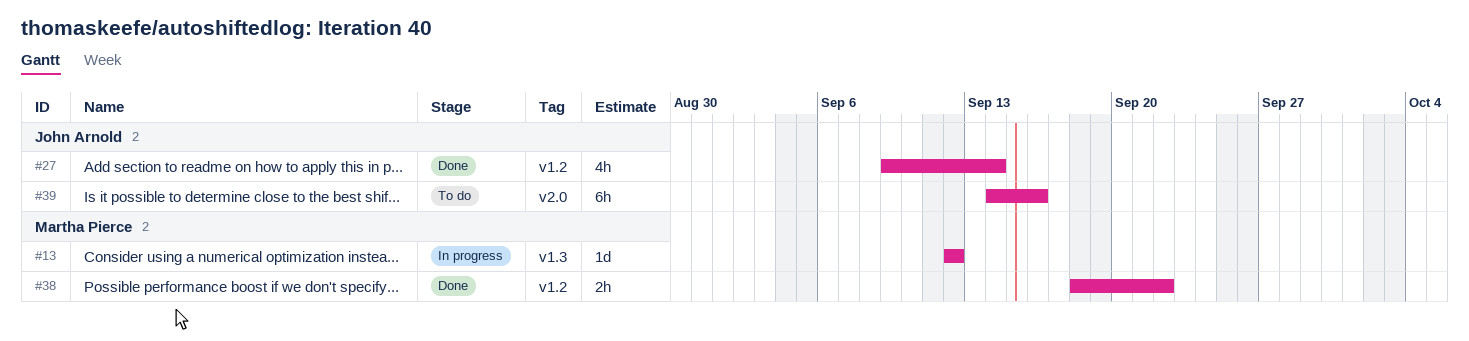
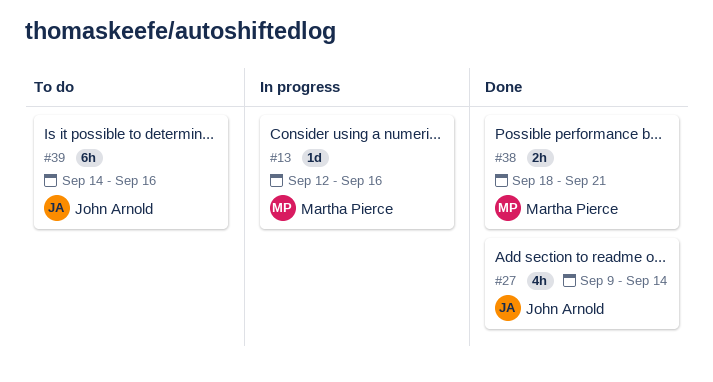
#13, due: Sep 12 -> Sep 16
#38, due: Sep 22 -> Sep 21

